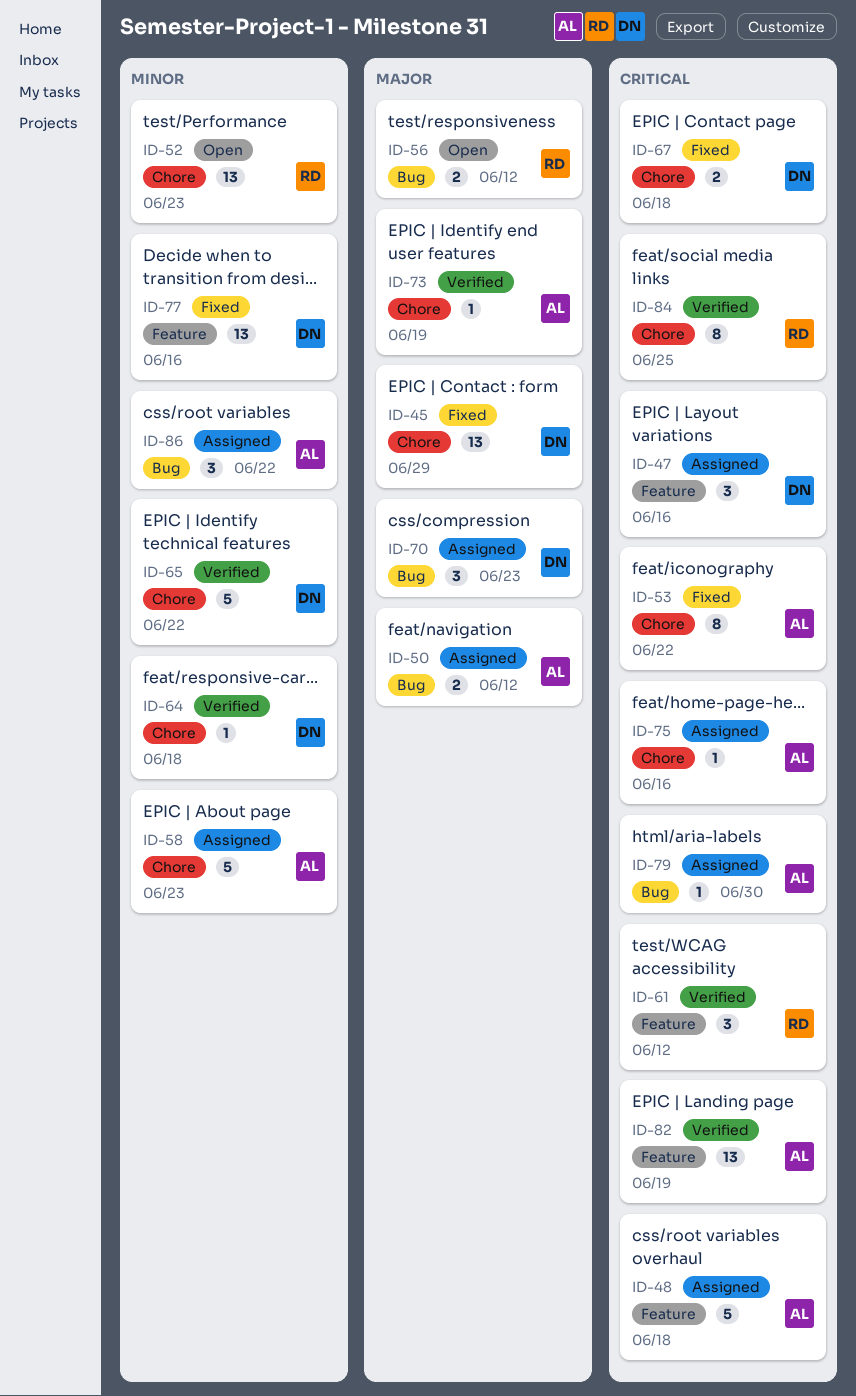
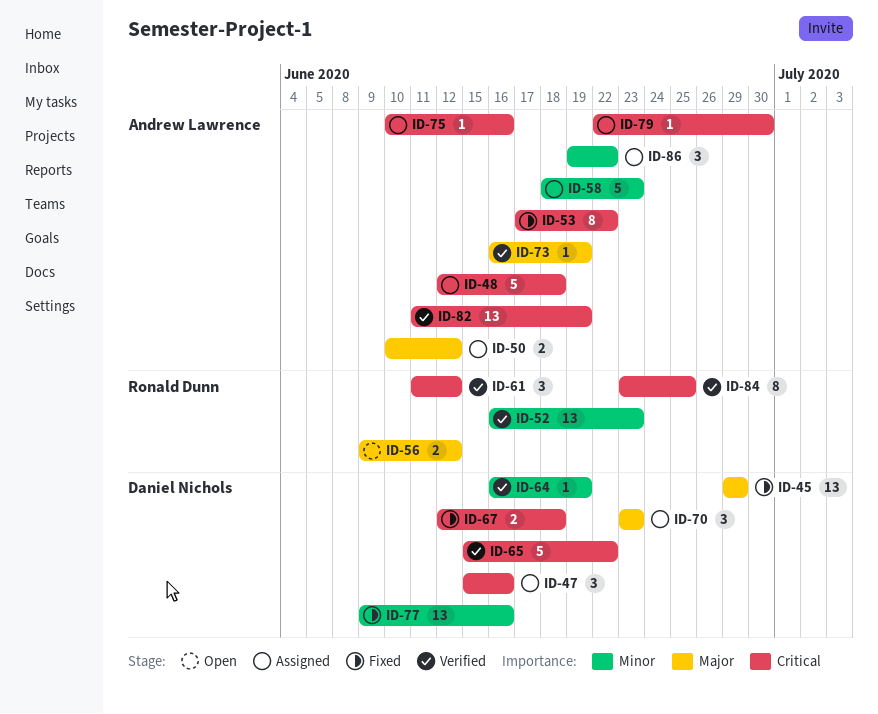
ID-52, status: Open -> Verified
ID-64, due: Jun 18 -> Jun 19
ID-65, priority: Minor -> Critical

